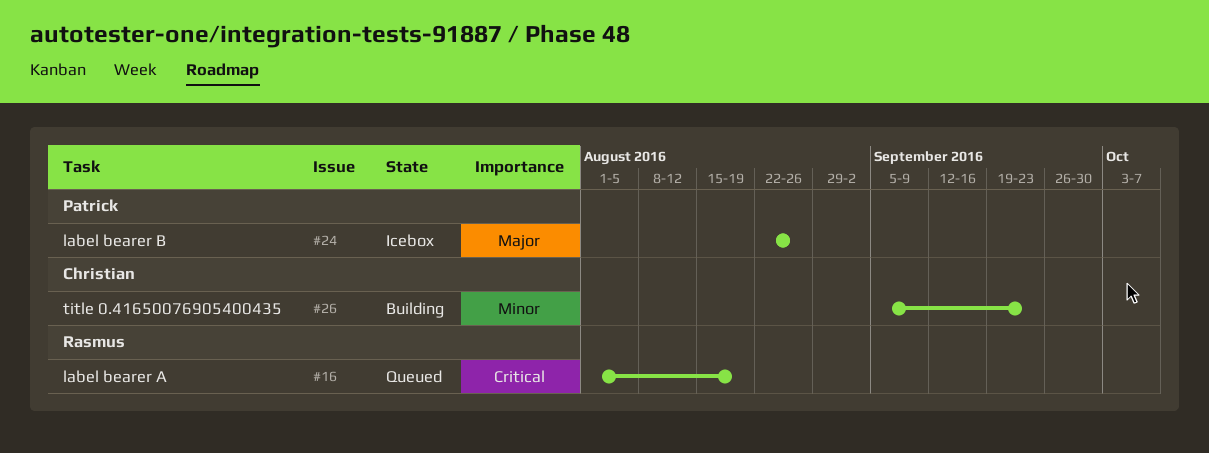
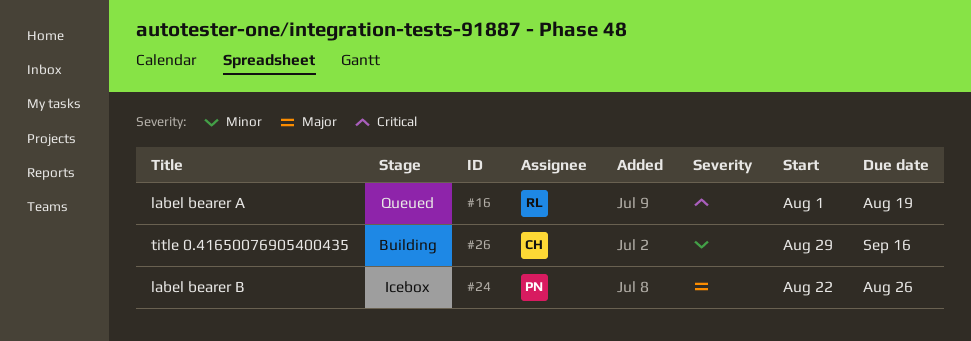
#26, start: Sep 5 -> Aug 29
#26, due: Sep 23 -> Sep 16

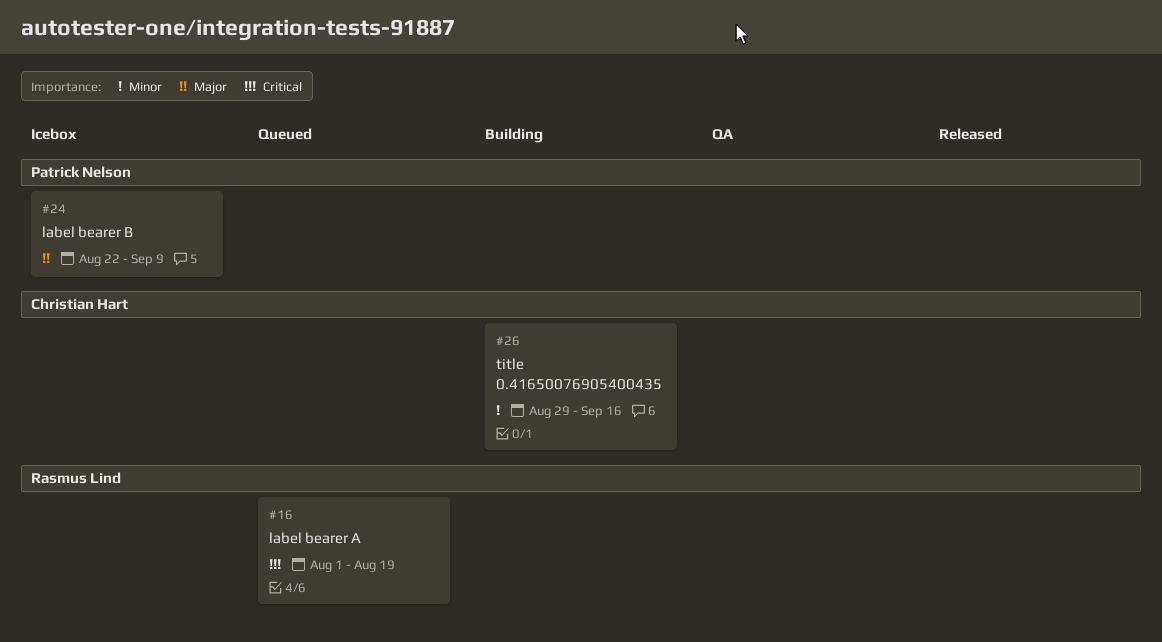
#24, due: Aug 26 -> Sep 9

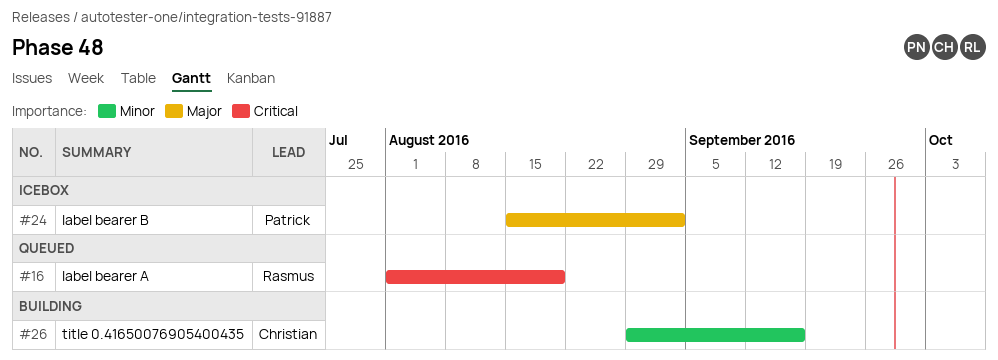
#24, start: Aug 22 -> Aug 15
#24, due: Sep 9 -> Sep 2

